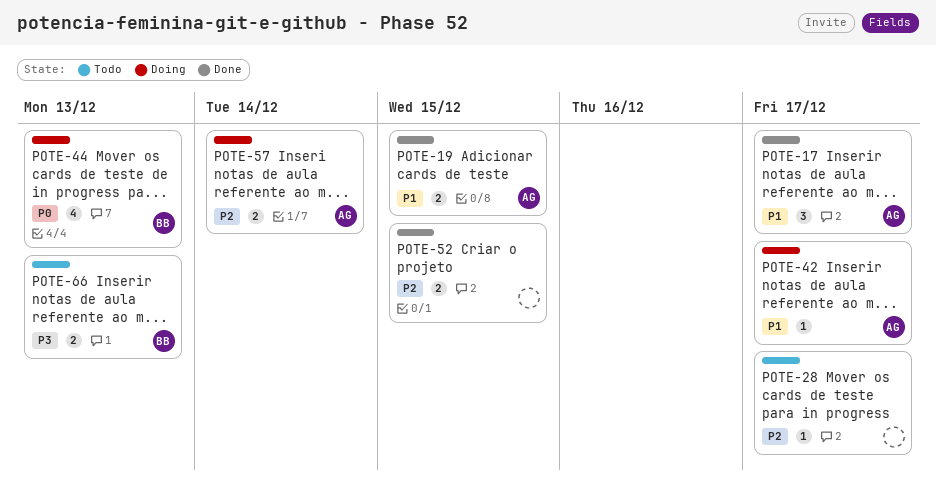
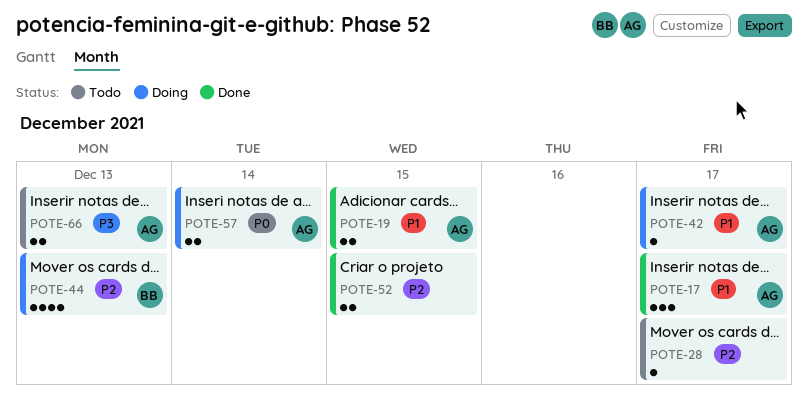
POTE-44, priority: P0 -> P2
POTE-57, priority: P2 -> P0
POTE-66, owner: BB -> AG

